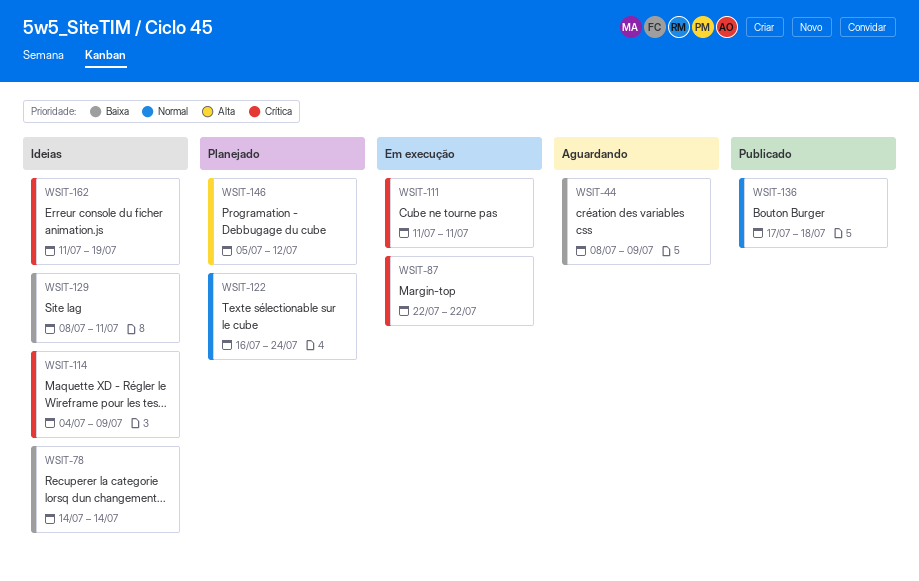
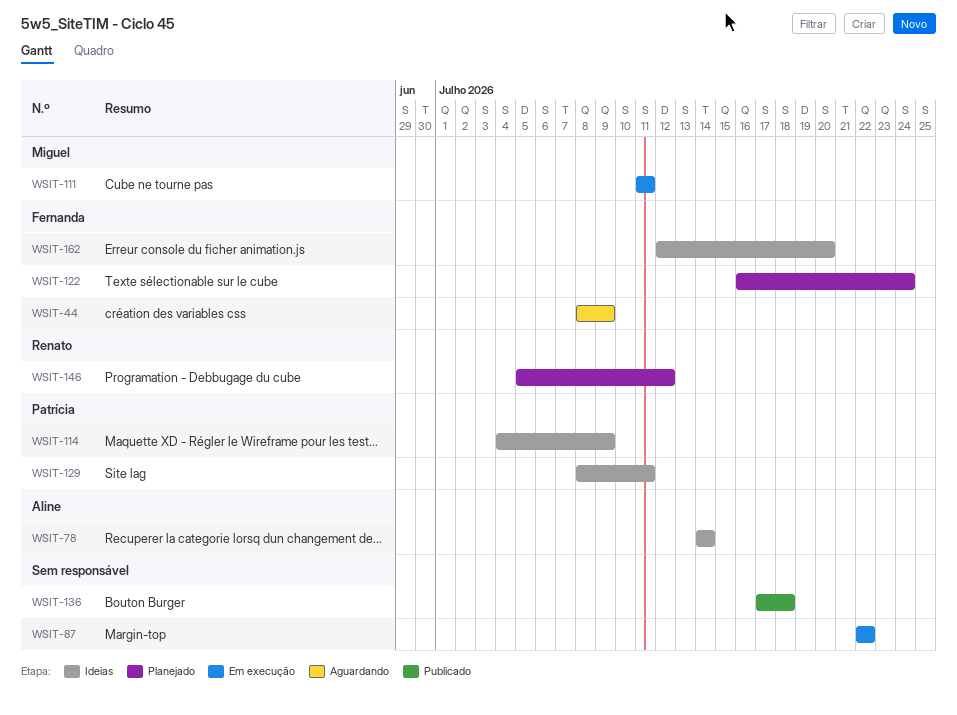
WSIT-162, start: Jul 11 -> Jul 12
WSIT-162, due: Jul 19 -> Jul 20

